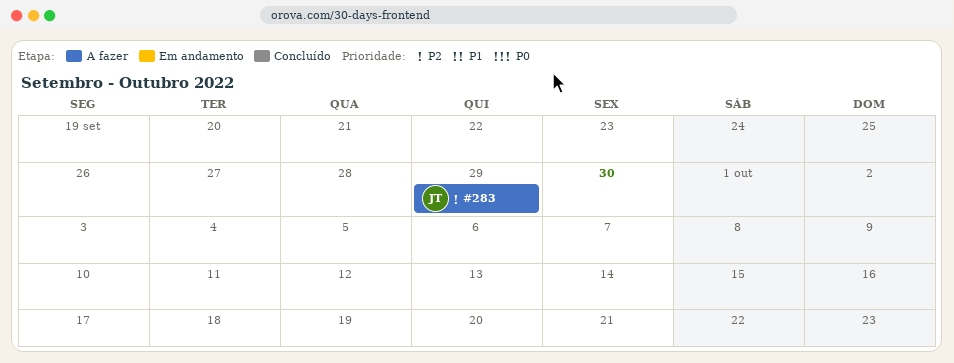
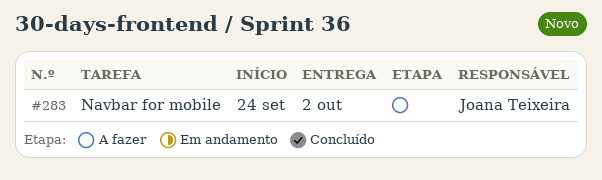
#283, start: Sep 29 -> Sep 24
#283, due: Sep 29 -> Oct 2

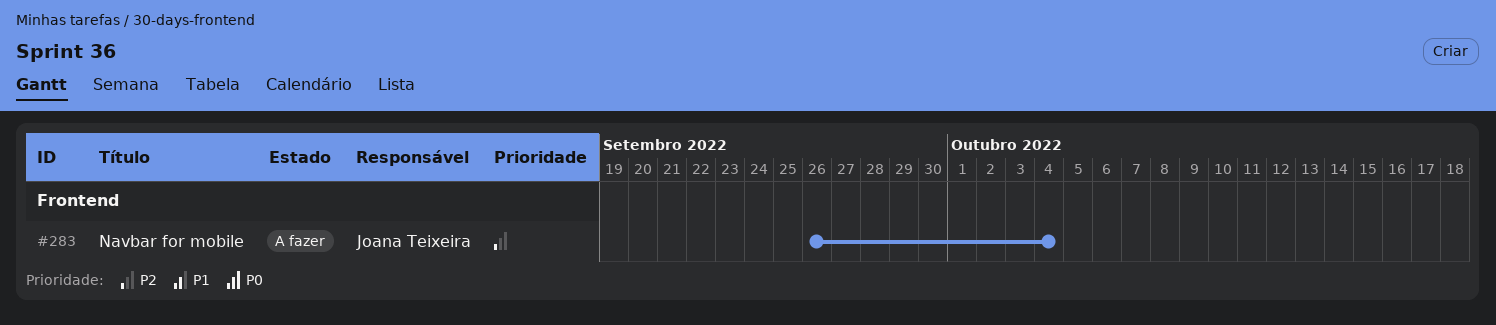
#283, start: Sep 24 -> Sep 26
#283, due: Oct 2 -> Oct 4

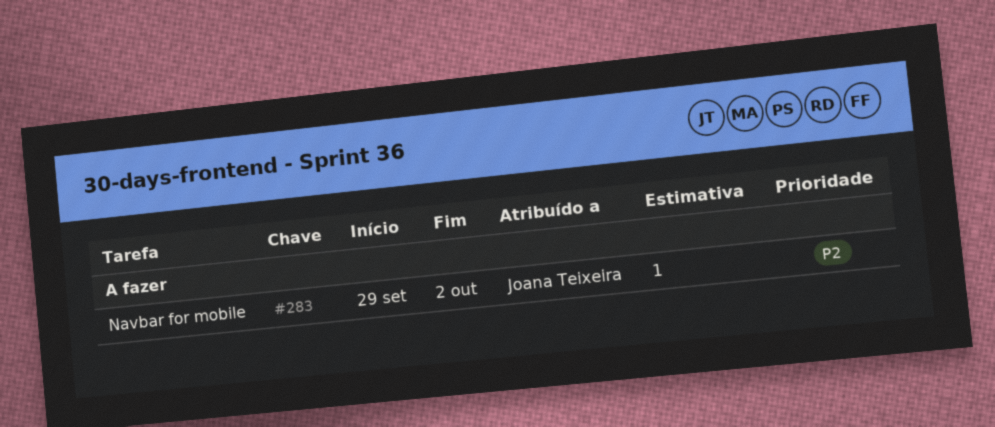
#283, start: Sep 26 -> Sep 29
#283, due: Oct 4 -> Oct 2

